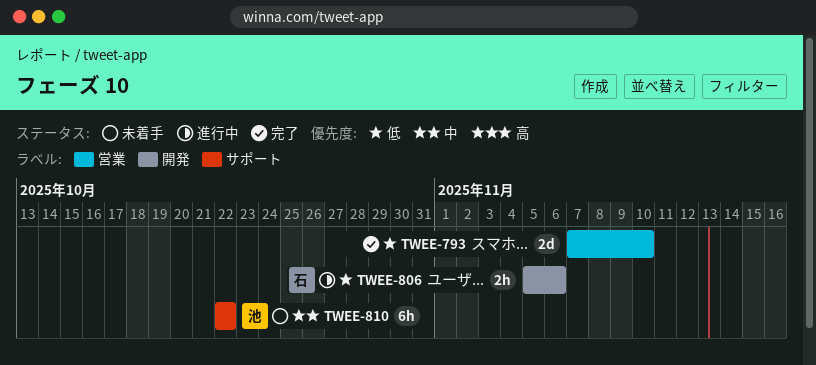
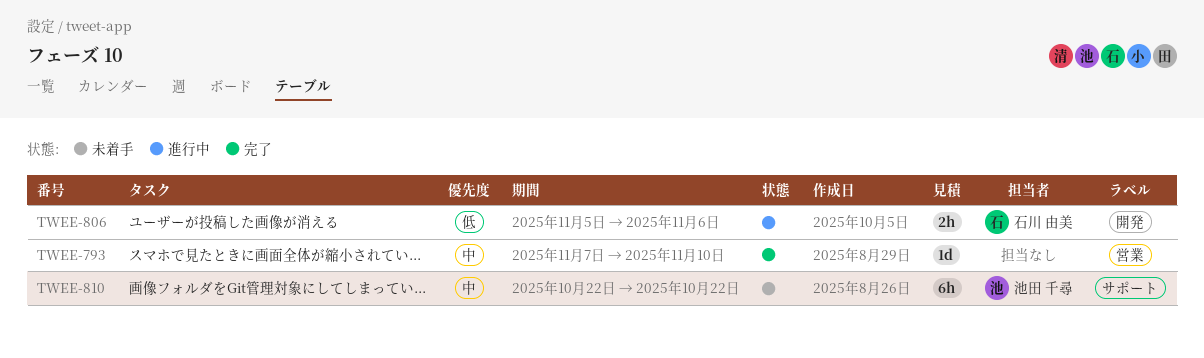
TWEE-793, priority: 低 -> 中
TWEE-793, estimate: 2d -> 1d

